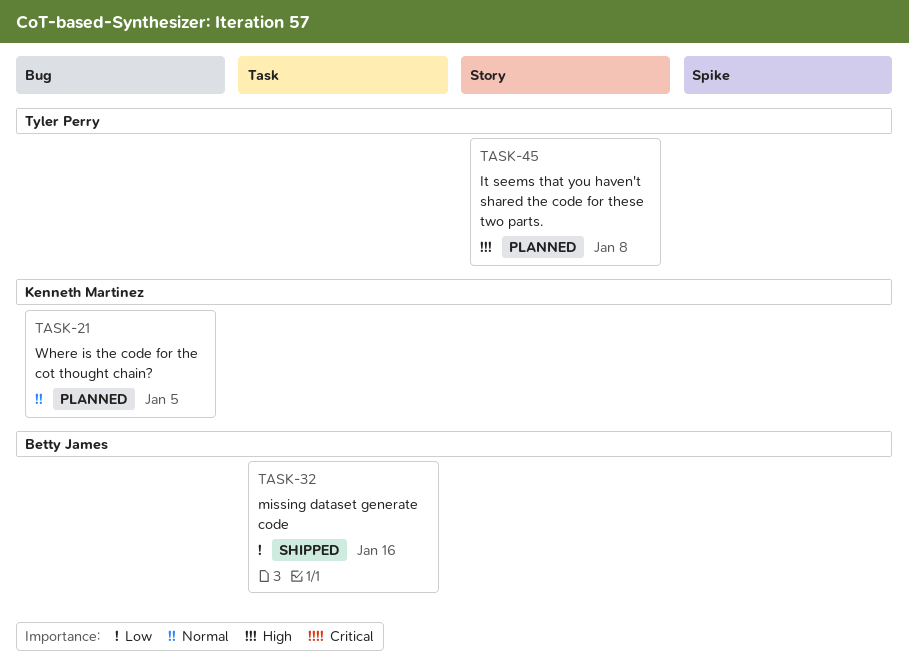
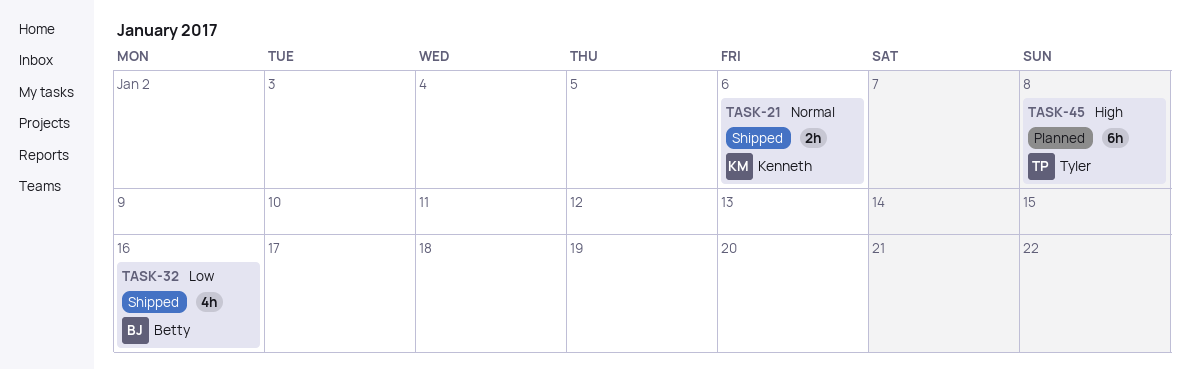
TASK-21, status: Planned -> Shipped
TASK-21, due: Jan 5 -> Jan 6

